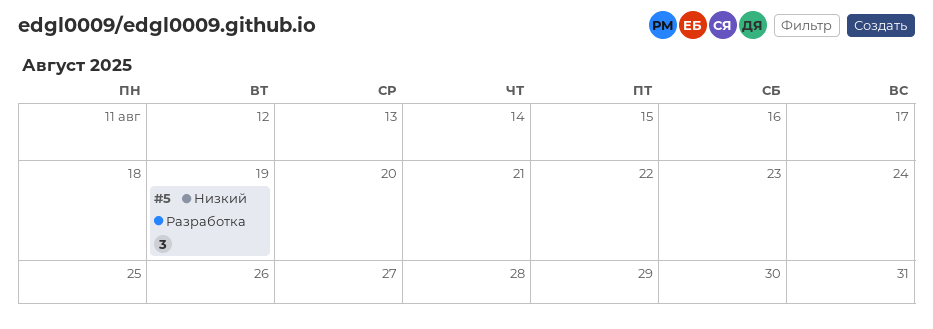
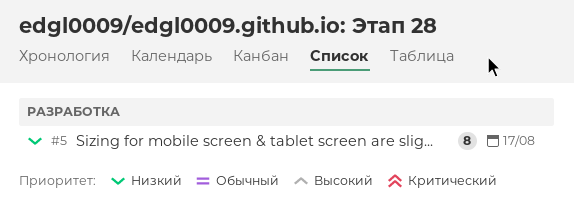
#5, estimate: 3 -> 8
#5, due: Aug 19 -> Aug 17

